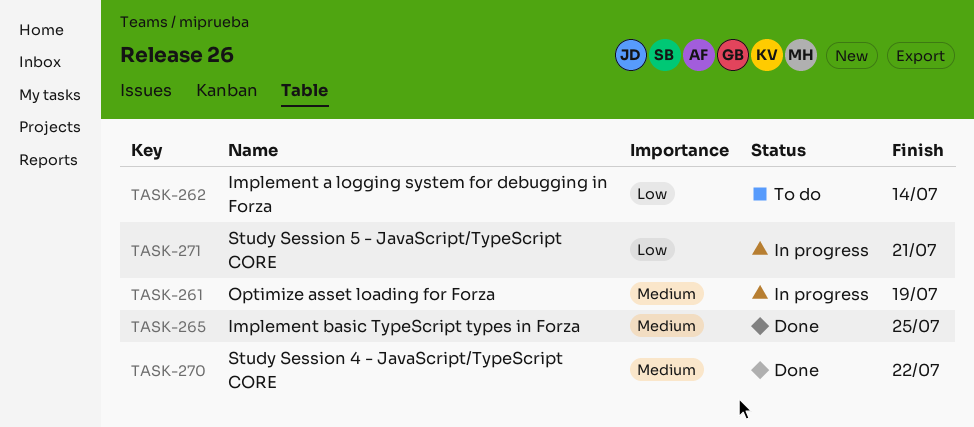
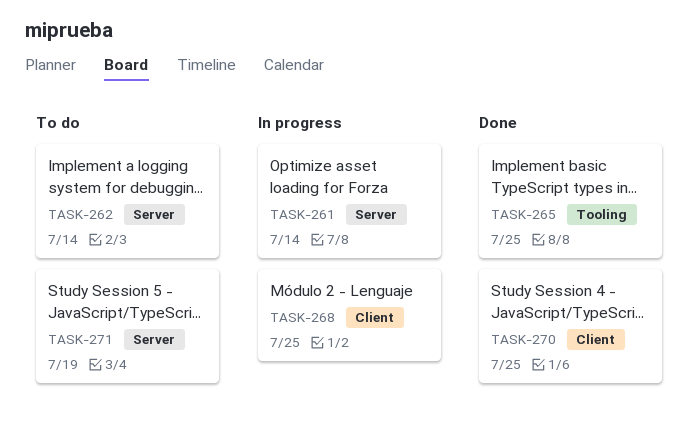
TASK-261, due: Jul 19 -> Jul 14
TASK-268: none -> present
TASK-270, due: Jul 22 -> Jul 25
TASK-271, status: In progress -> To do
TASK-271, due: Jul 21 -> Jul 19

